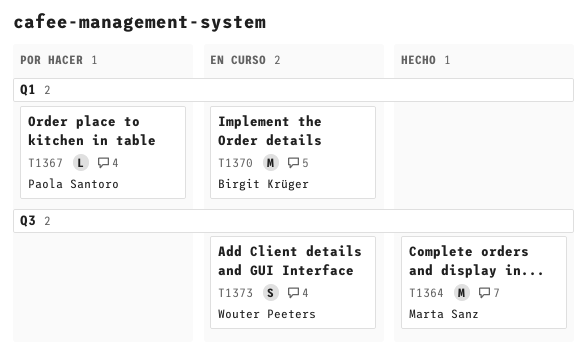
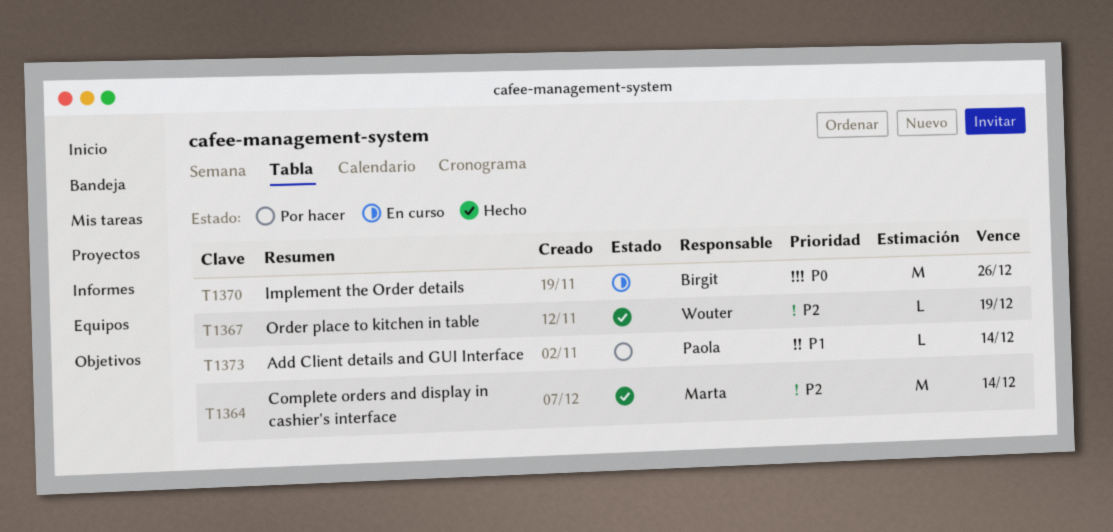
T1367, status: Por hacer -> Hecho
T1367, owner: Paola Santoro -> Wouter Peeters
T1373, status: En curso -> Por hacer
T1373, owner: Wouter Peeters -> Paola Santoro
T1373, estimate: S -> L

